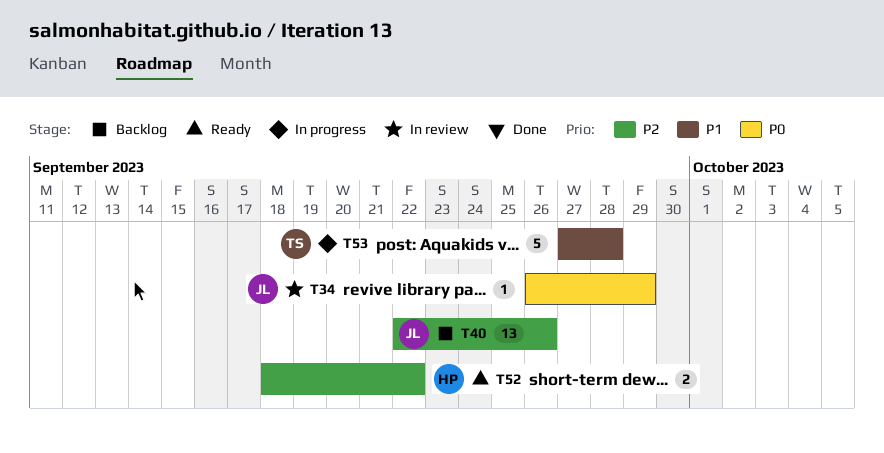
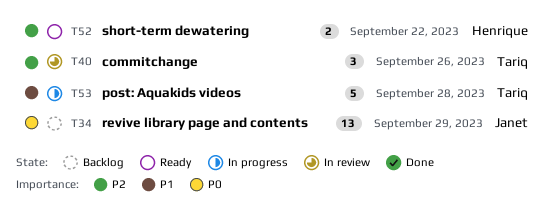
T34, status: In review -> Backlog
T34, estimate: 1 -> 13
T40, status: Backlog -> In review
T40, owner: Janet -> Tariq
T40, estimate: 13 -> 3

